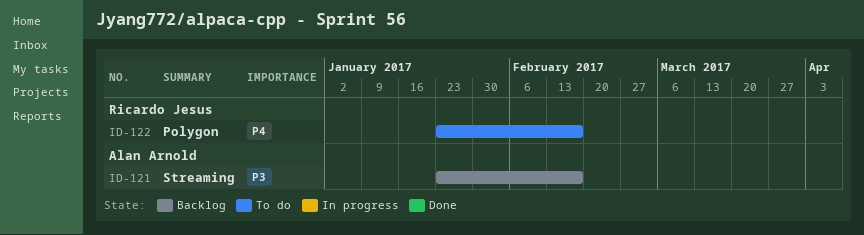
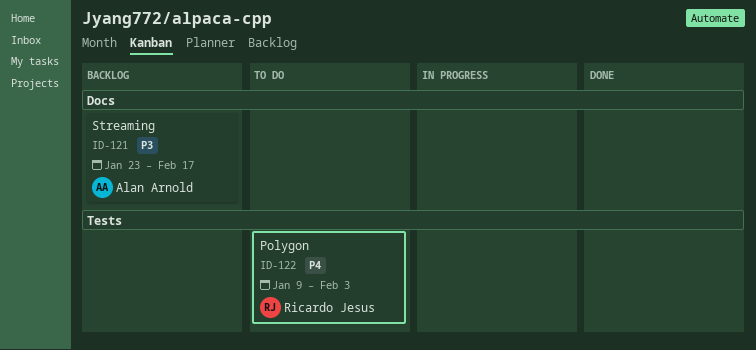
ID-122, start: Jan 23 -> Jan 9
ID-122, due: Feb 17 -> Feb 3

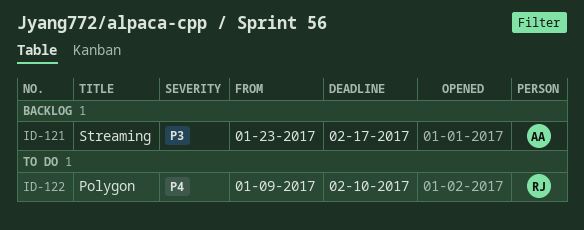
ID-122, due: Feb 3 -> Feb 10

